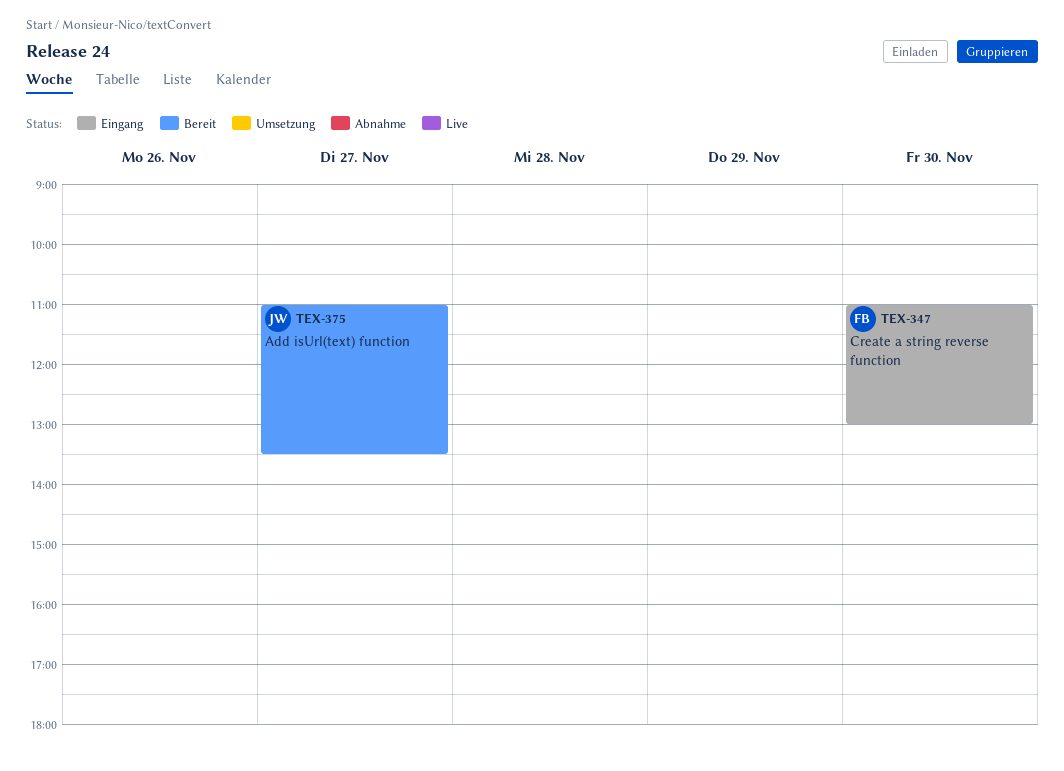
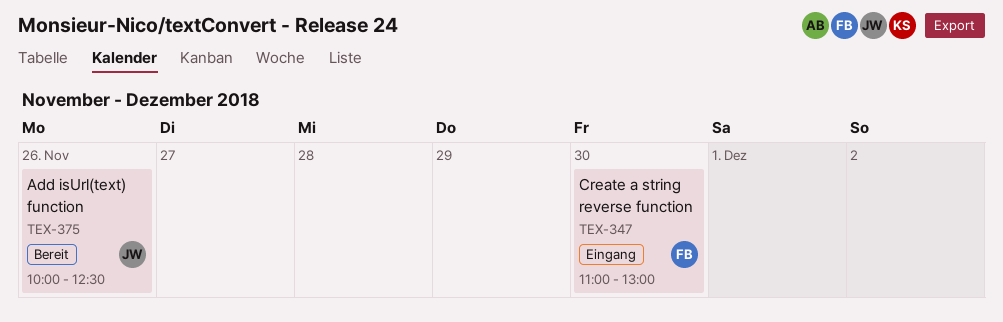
TEX-375, day: Nov 27 -> Nov 26
TEX-375, begins: 11:00 -> 10:00
TEX-375, ends: 13:30 -> 12:30

